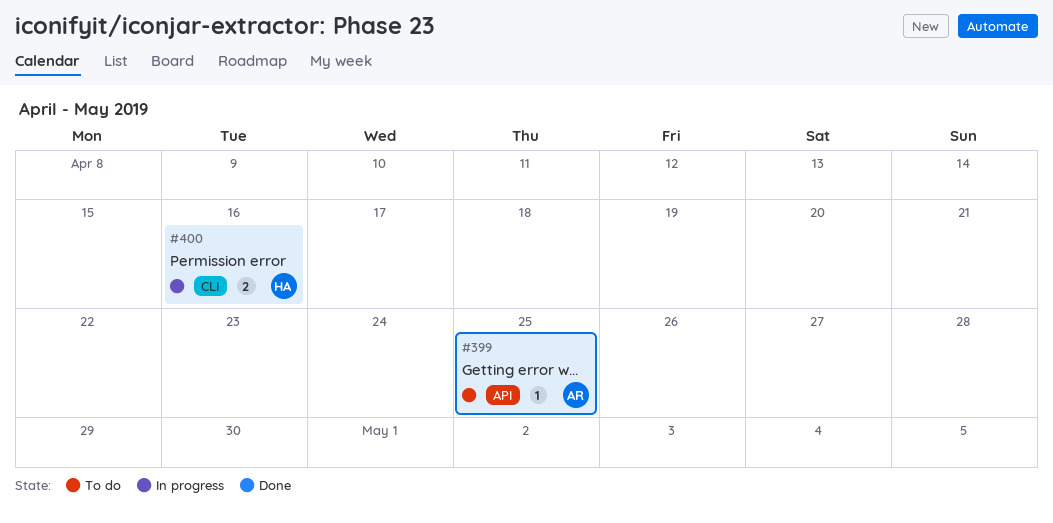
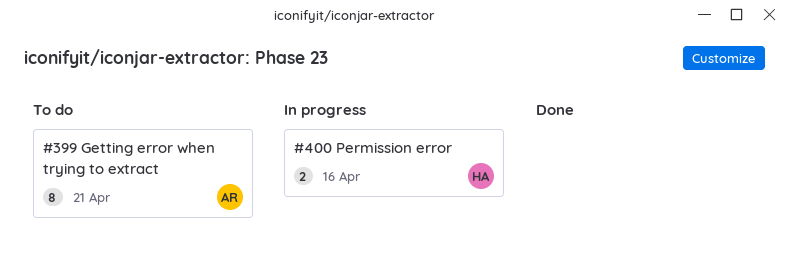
#399, estimate: 1 -> 8
#399, due: Apr 25 -> Apr 21

